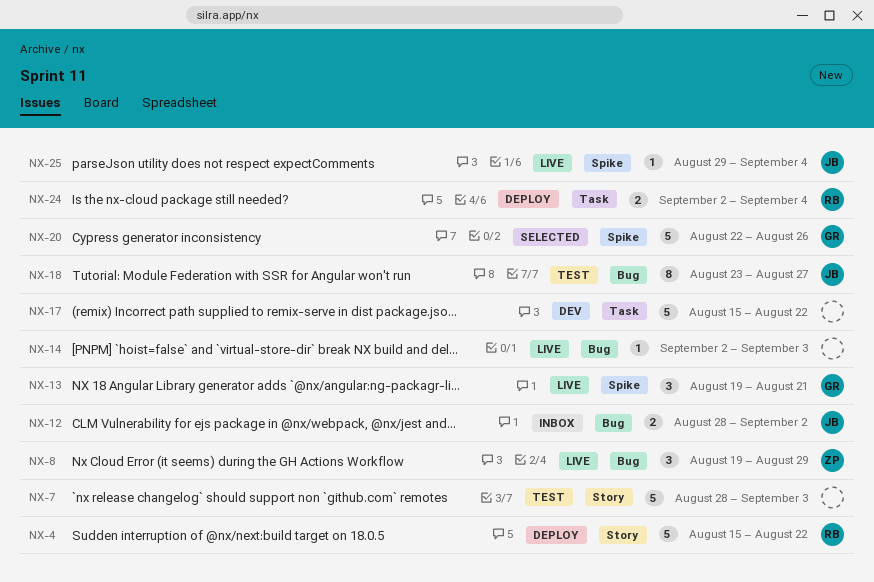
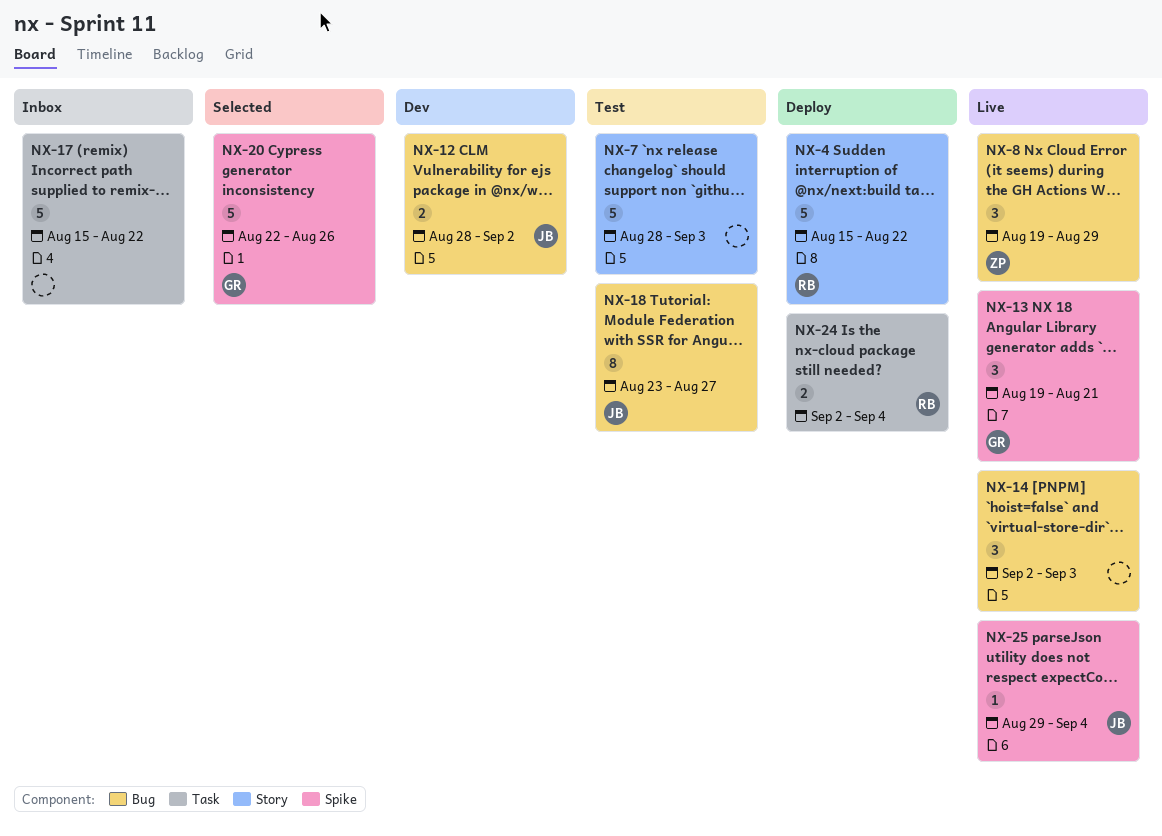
NX-12, status: Inbox -> Dev
NX-14, estimate: 1 -> 3
NX-17, status: Dev -> Inbox

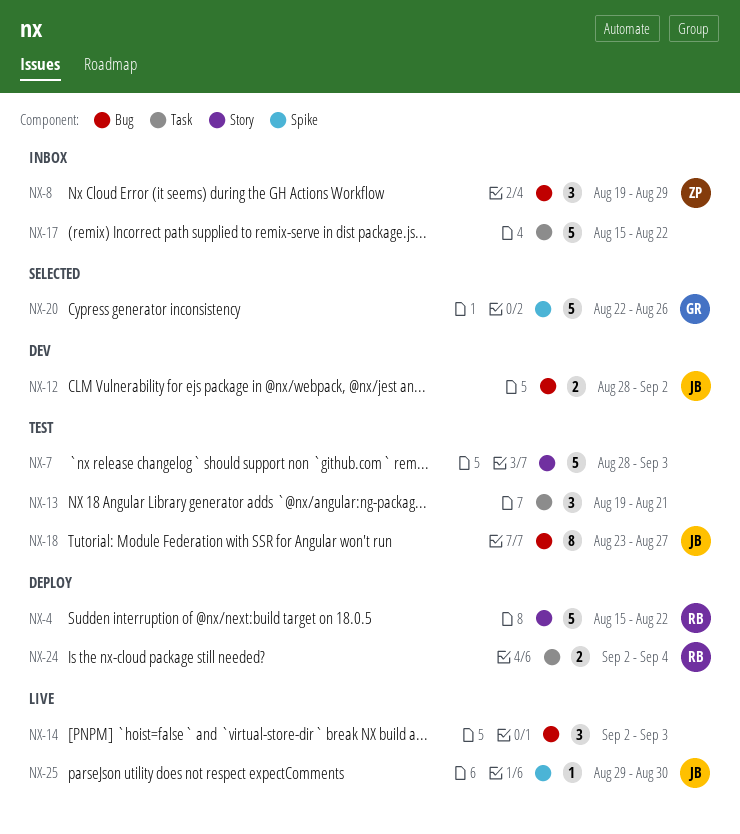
NX-8, status: Live -> Inbox
NX-13, status: Live -> Test
NX-13, owner: GR -> none
NX-13, label: Spike -> Task
NX-25, due: Sep 4 -> Aug 30

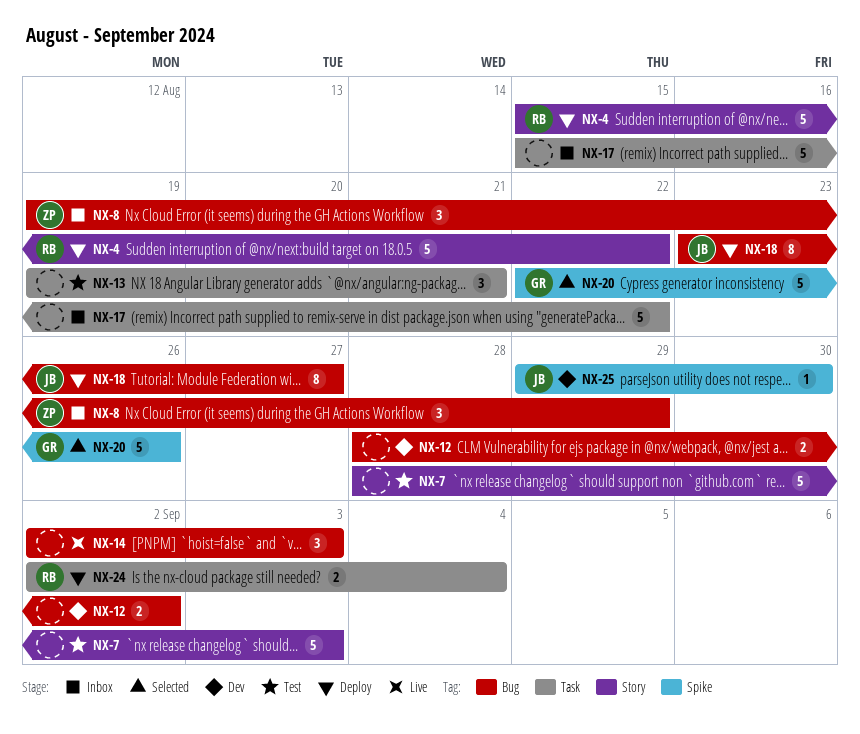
NX-12, owner: JB -> none
NX-18, status: Test -> Deploy
NX-25, status: Live -> Dev

